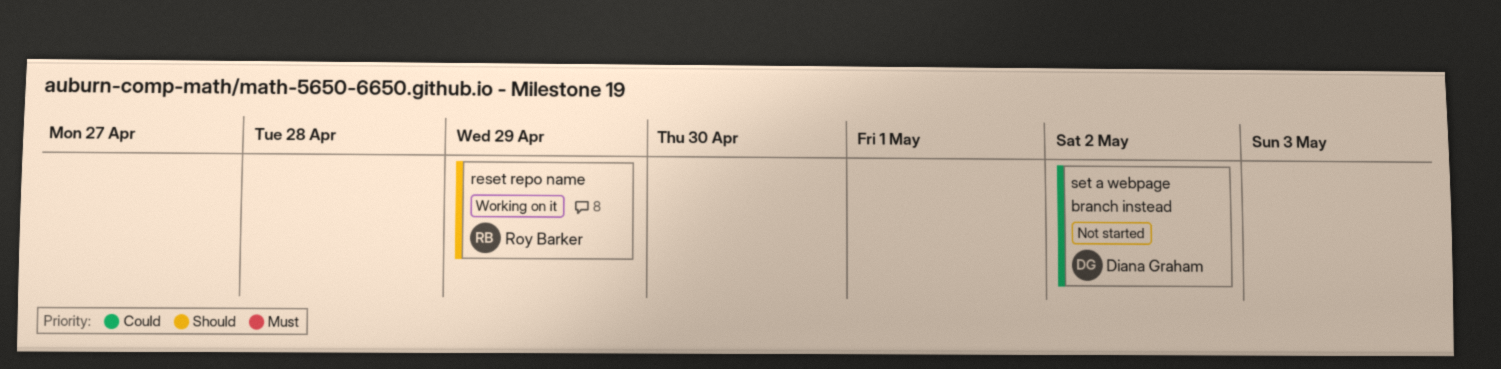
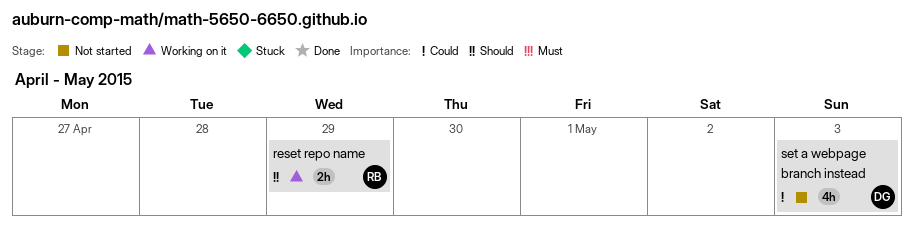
set a webpage branch instead, due: May 2 -> May 3

